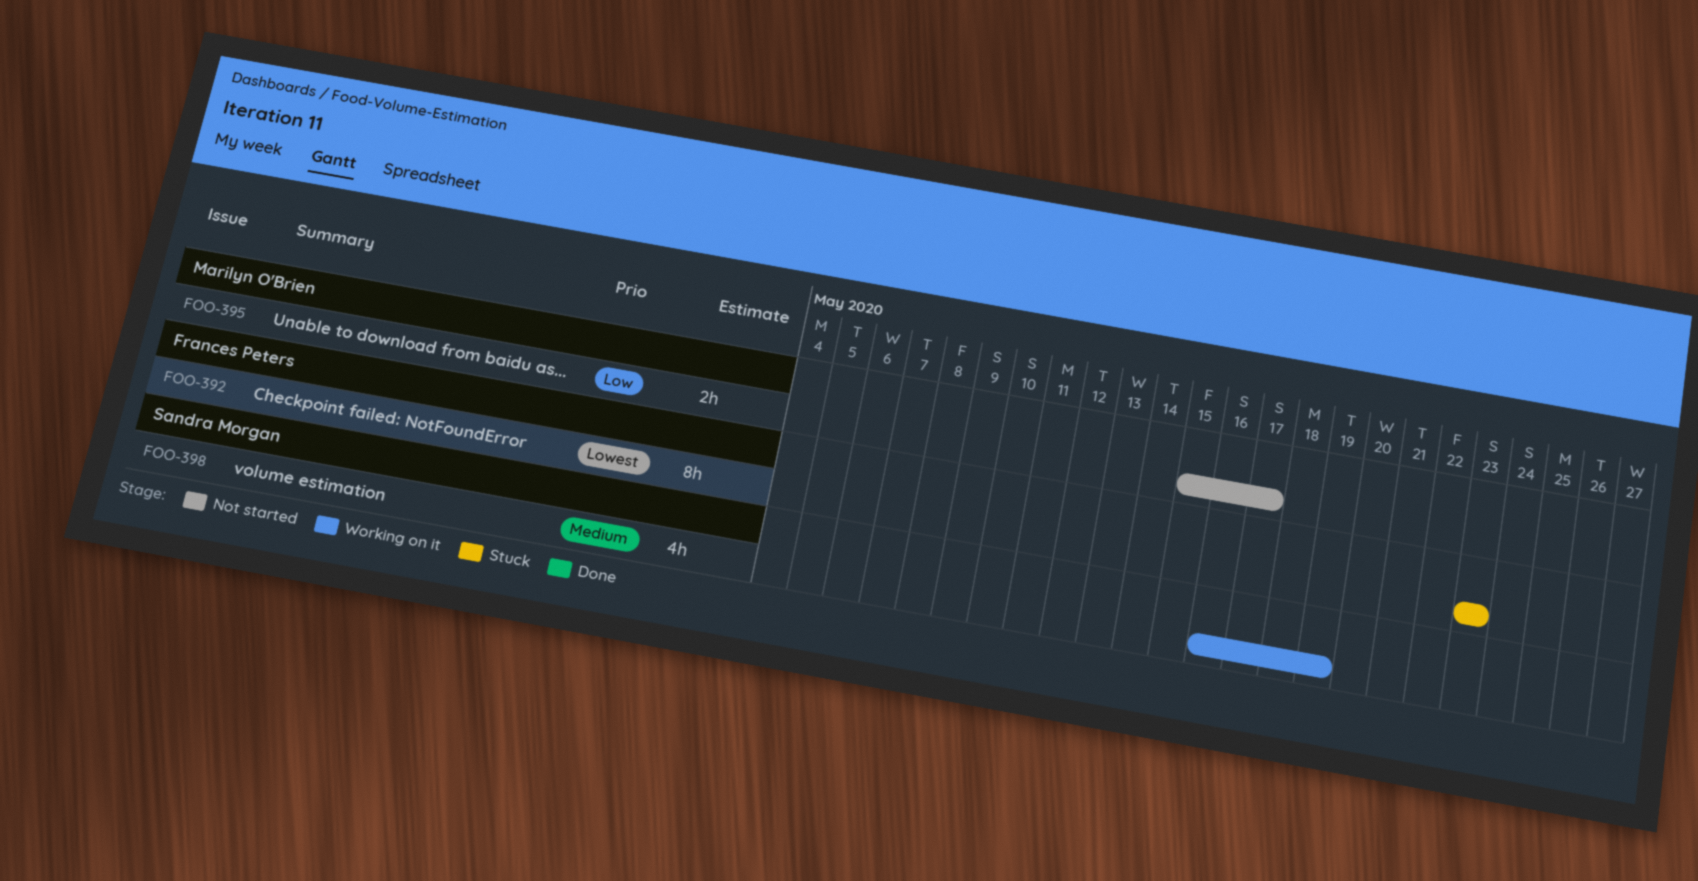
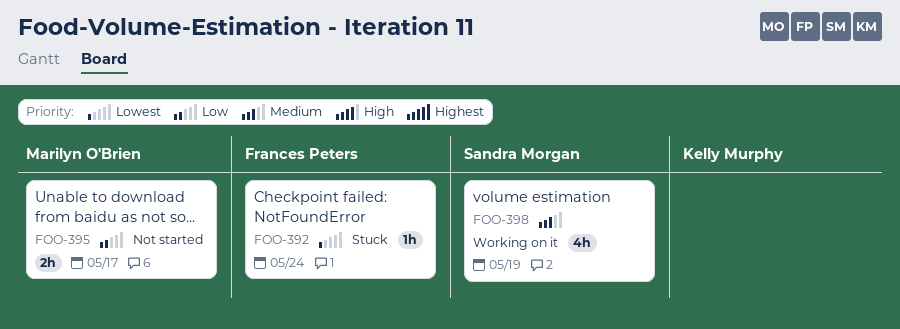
FOO-392, estimate: 8h -> 1h
FOO-392, due: May 23 -> May 24

